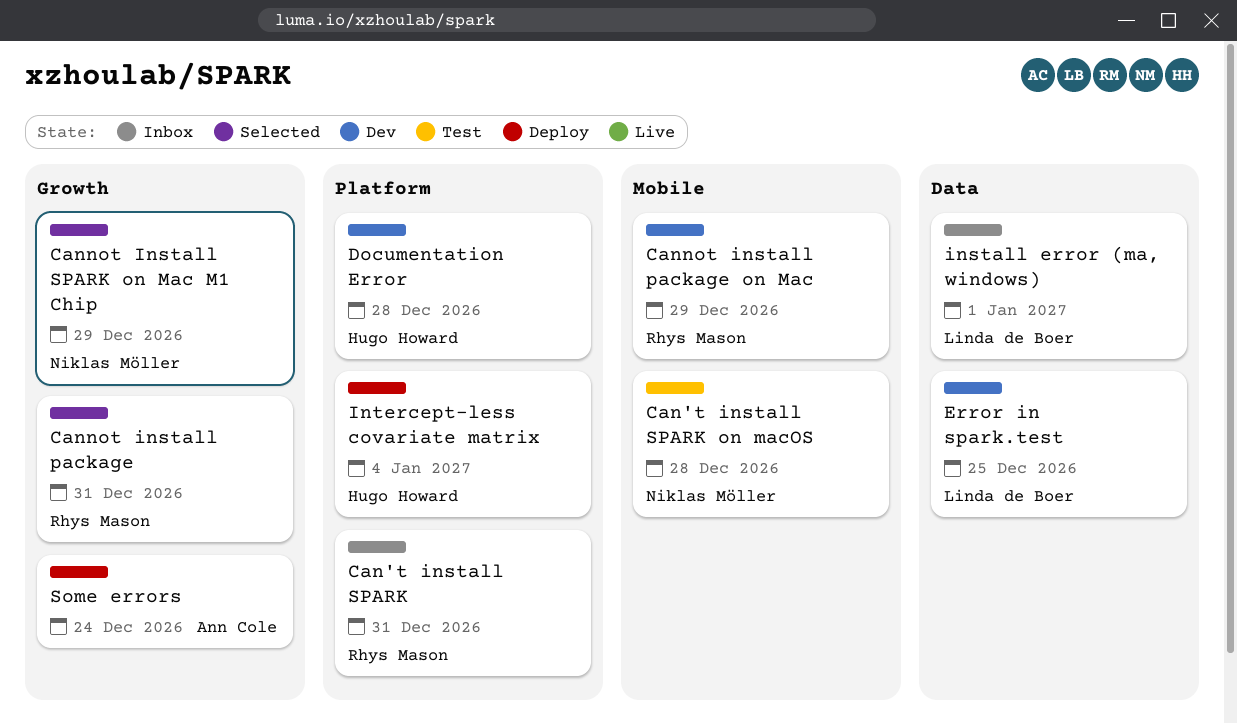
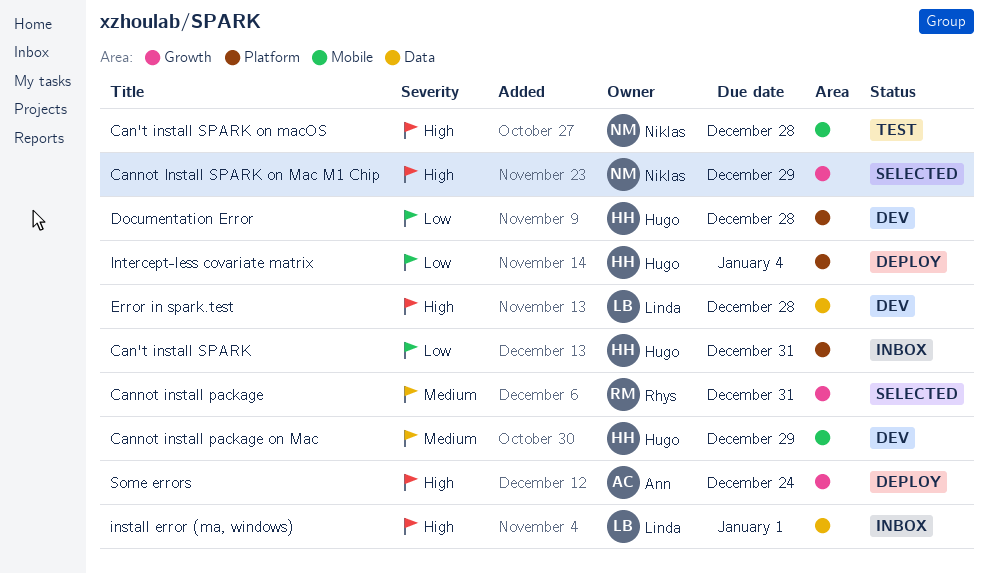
Can't install SPARK, owner: Rhys Mason -> Hugo Howard
Cannot install package on Mac, owner: Rhys Mason -> Hugo Howard
Error in spark.test, due: Dec 25 -> Dec 28

